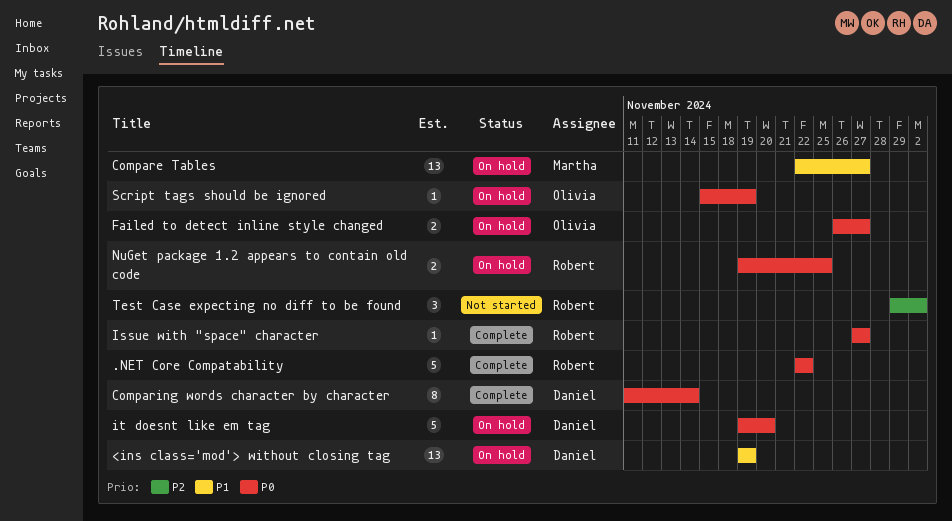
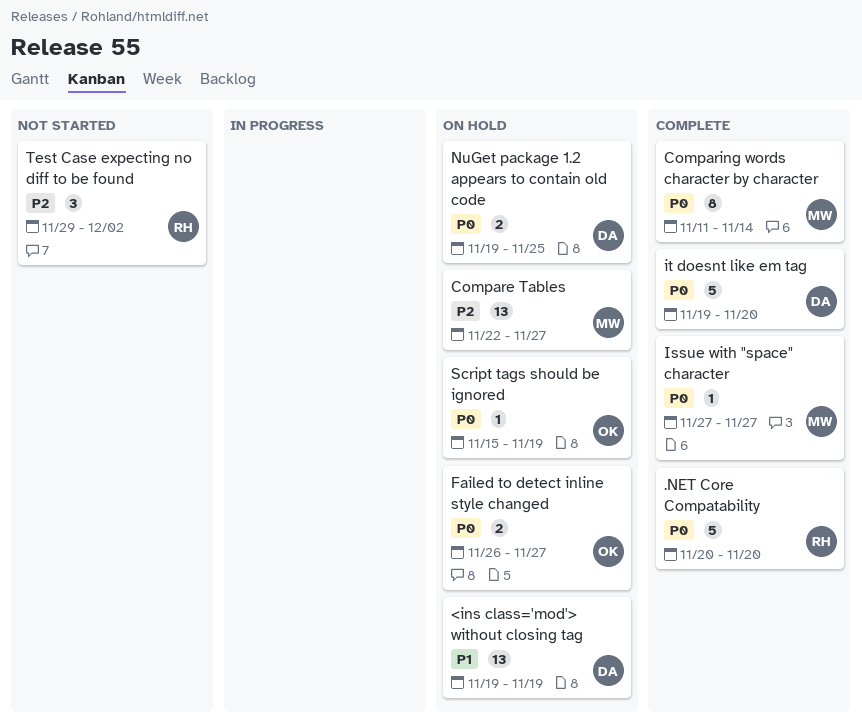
.NET Core Compatability, start: Nov 22 -> Nov 20
.NET Core Compatability, due: Nov 22 -> Nov 20
Compare Tables, priority: P1 -> P2
Comparing words character by character, owner: Daniel -> Martha
Issue with "space" character, owner: Robert -> Martha
it doesnt like em tag, status: On hold -> Complete
NuGet package 1.2 appears to contain old code, owner: Robert -> Daniel

